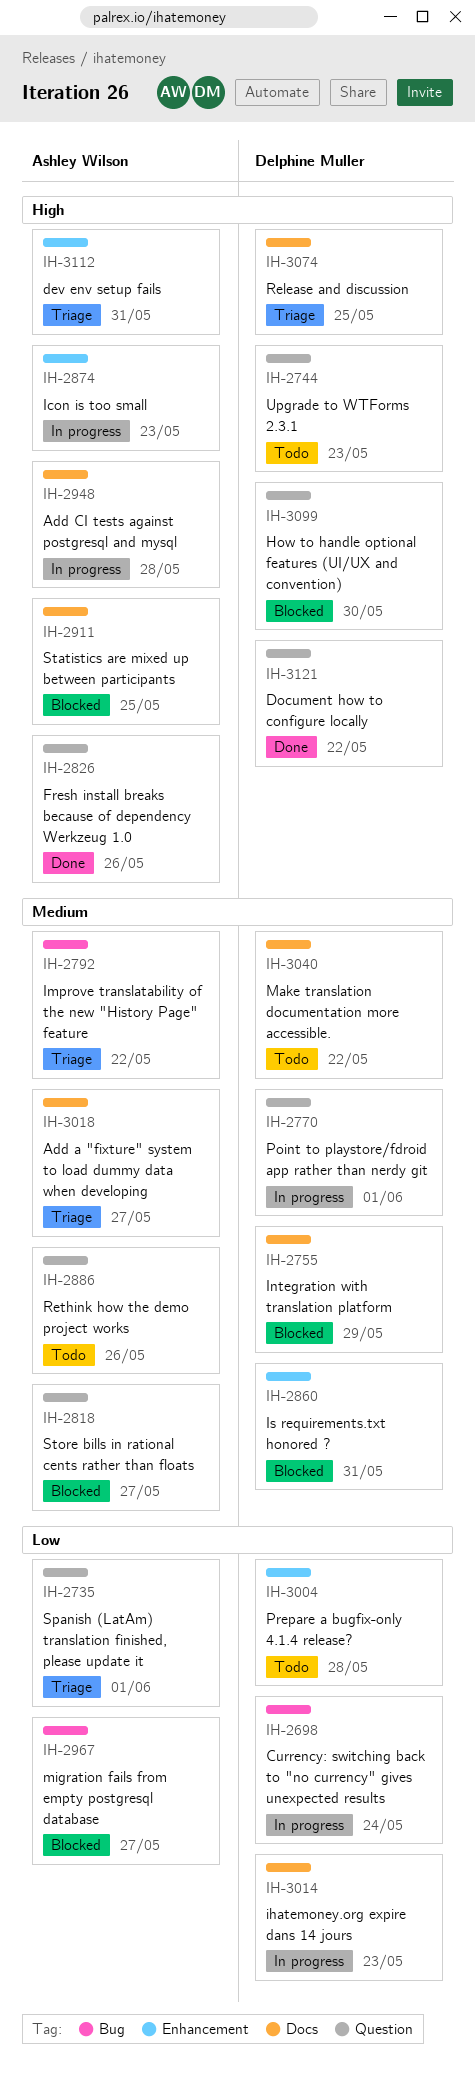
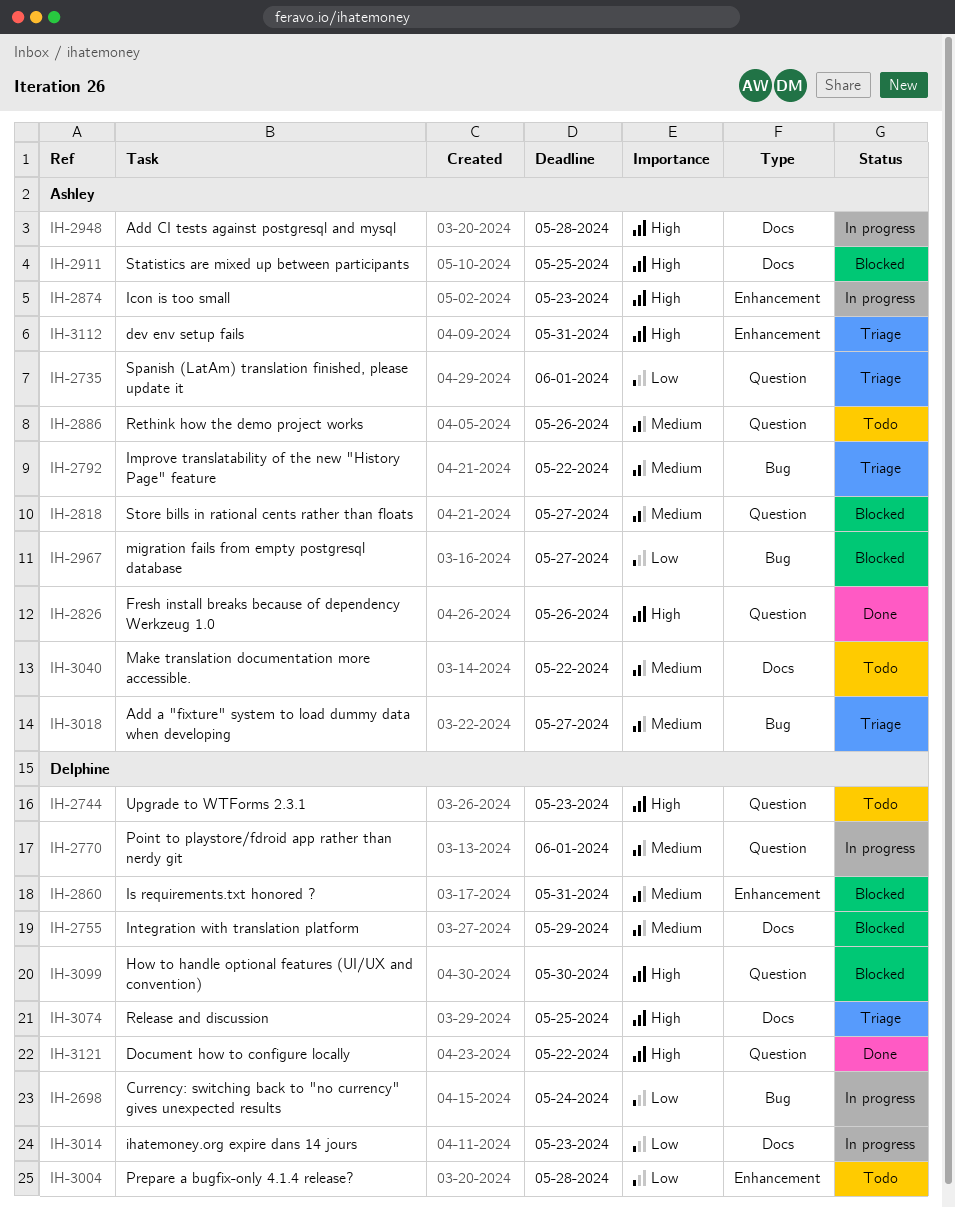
IH-3018, label: Docs -> Bug
IH-3040, owner: Delphine Muller -> Ashley Wilson

